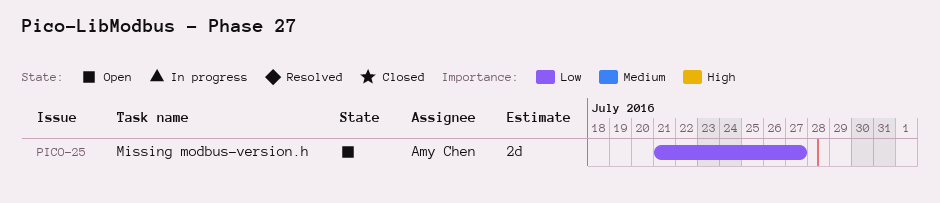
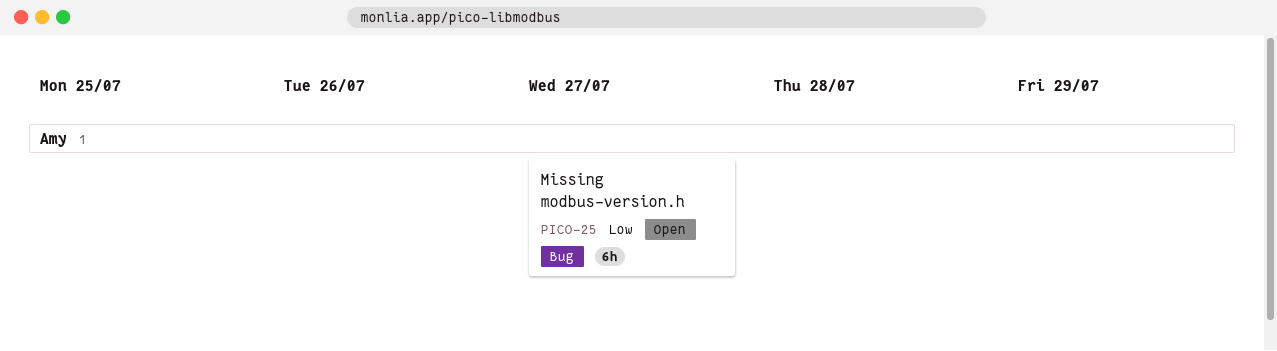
PICO-25, estimate: 2d -> 6h

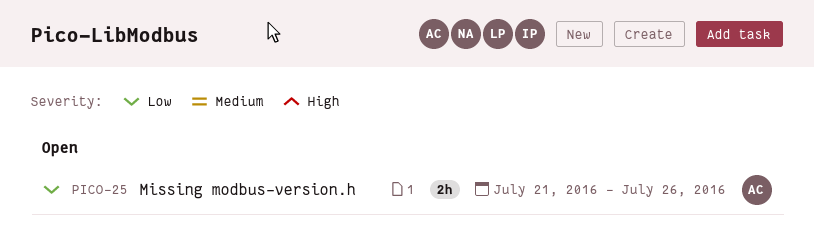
PICO-25, estimate: 6h -> 2h
PICO-25, due: Jul 27 -> Jul 26

